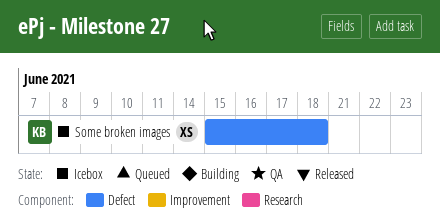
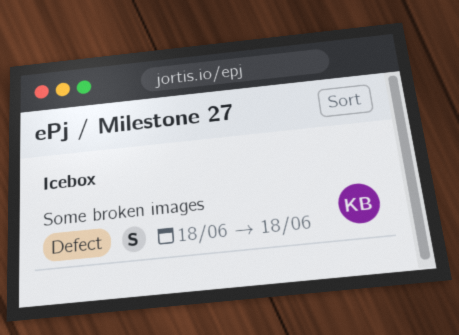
Some broken images, estimate: XS -> S
Some broken images, start: Jun 15 -> Jun 18

